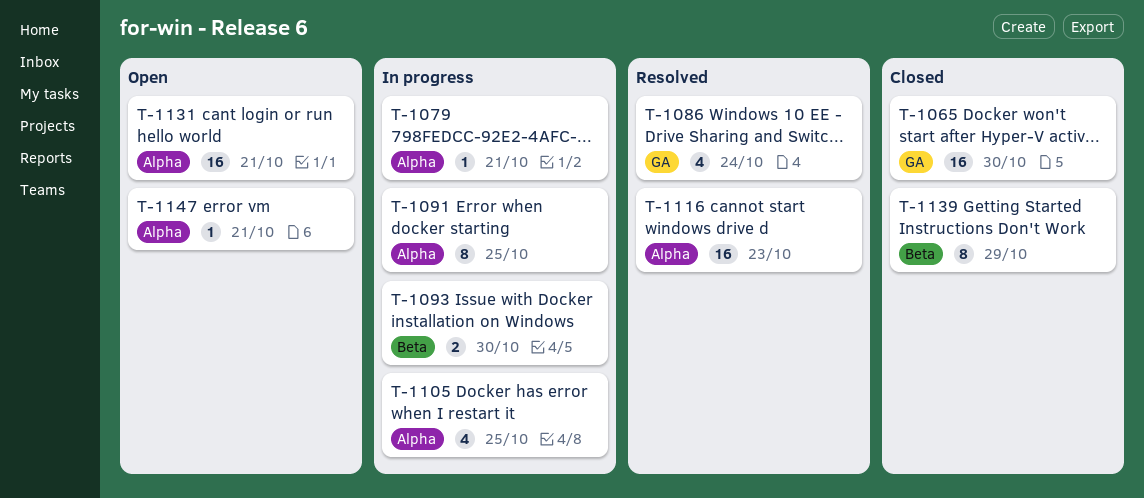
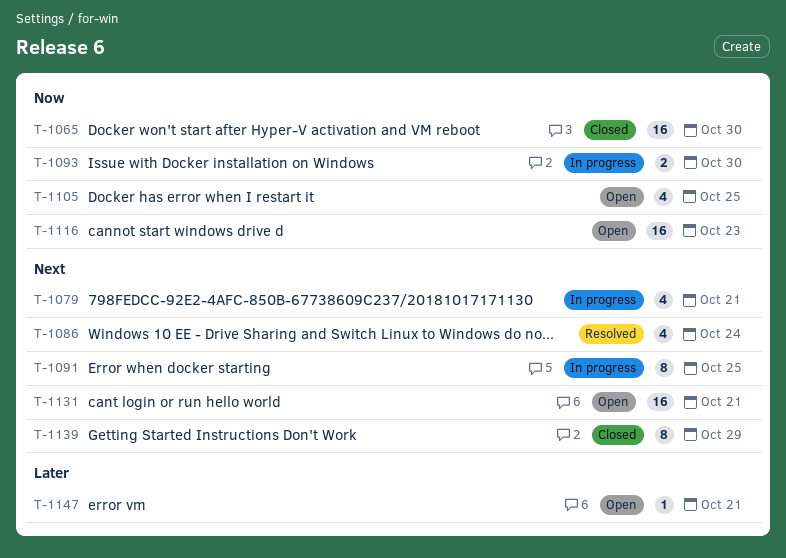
T-1079, estimate: 1 -> 4
T-1105, status: In progress -> Open
T-1116, status: Resolved -> Open

